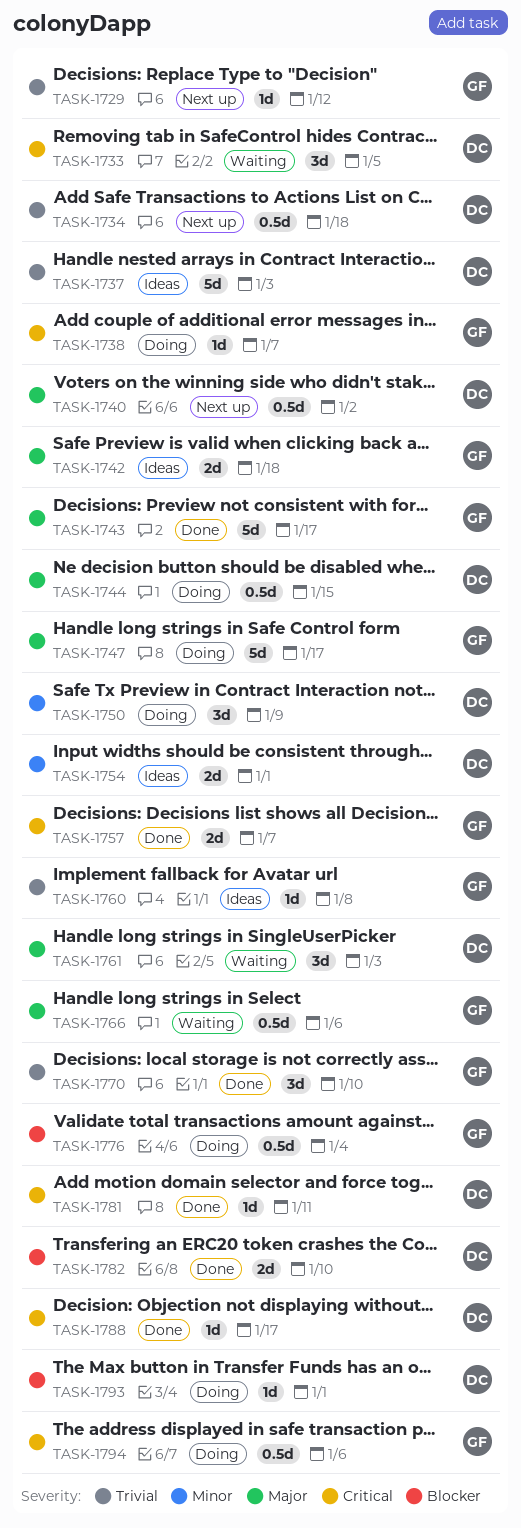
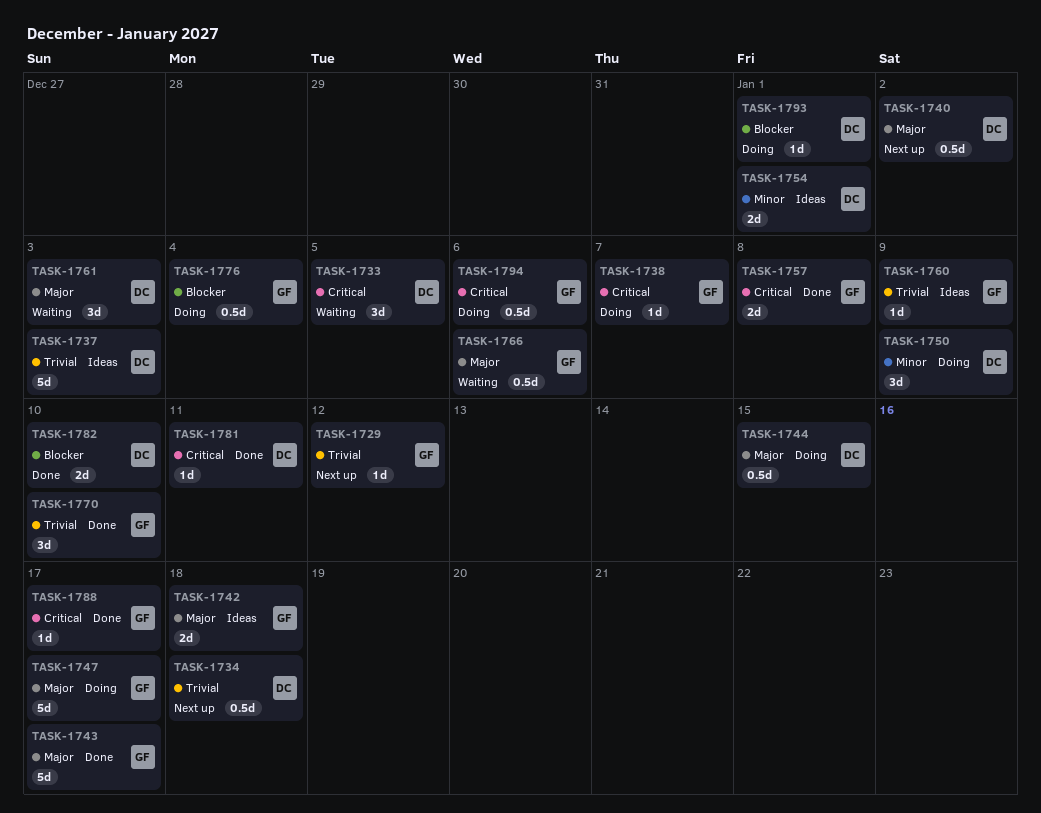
TASK-1757, due: Jan 7 -> Jan 8
TASK-1760, due: Jan 8 -> Jan 9
TASK-1788, owner: DC -> GF

